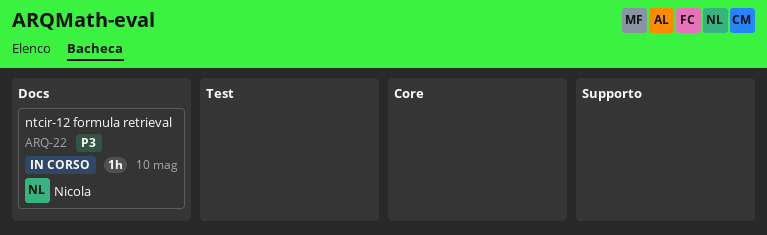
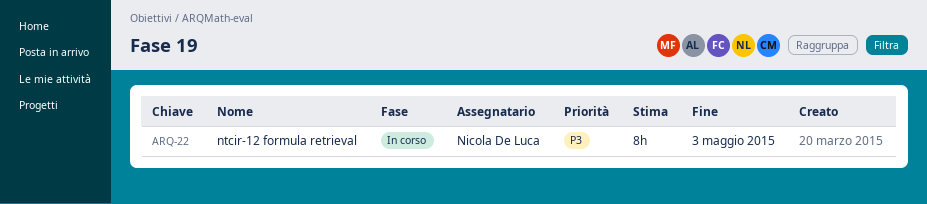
ARQ-22, estimate: 1h -> 8h
ARQ-22, due: May 10 -> May 3

